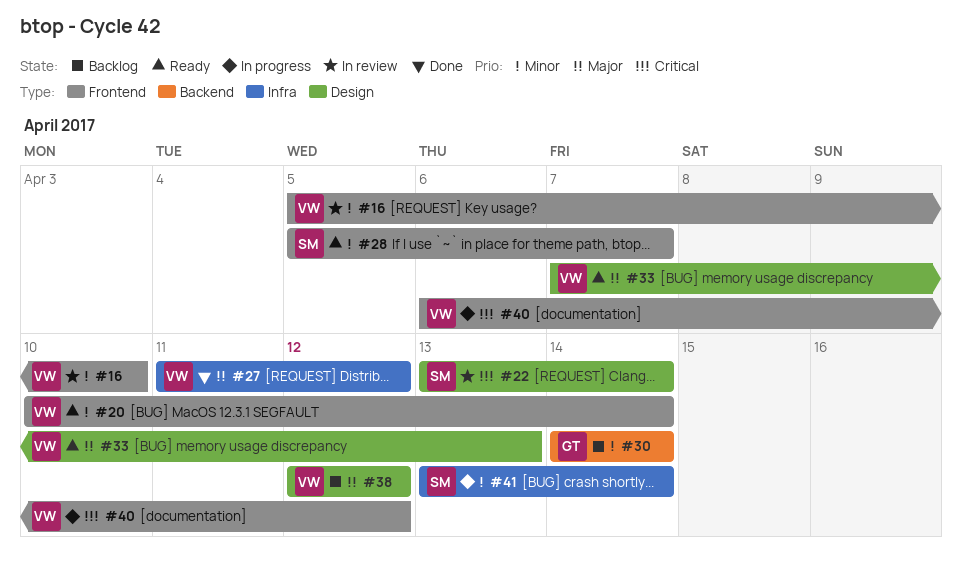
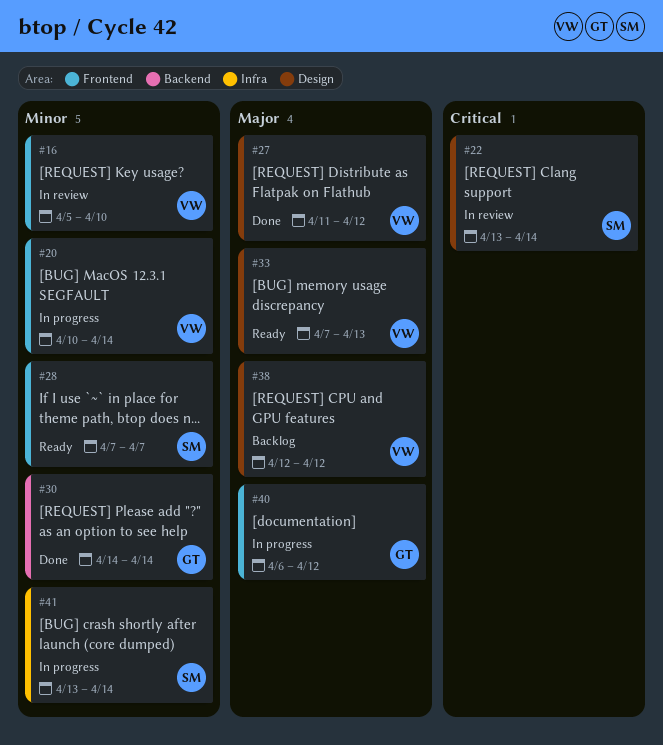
#20, status: Ready -> In progress
#27, label: Infra -> Design
#28, start: Apr 5 -> Apr 7
#30, status: Backlog -> Done
#40, owner: VW -> GT
#40, priority: Critical -> Major

